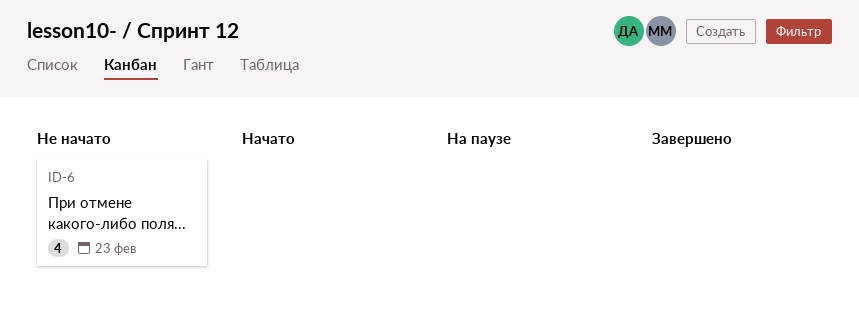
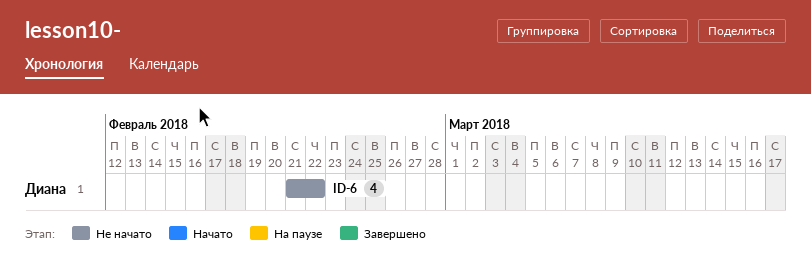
ID-6, due: Feb 23 -> Feb 22

